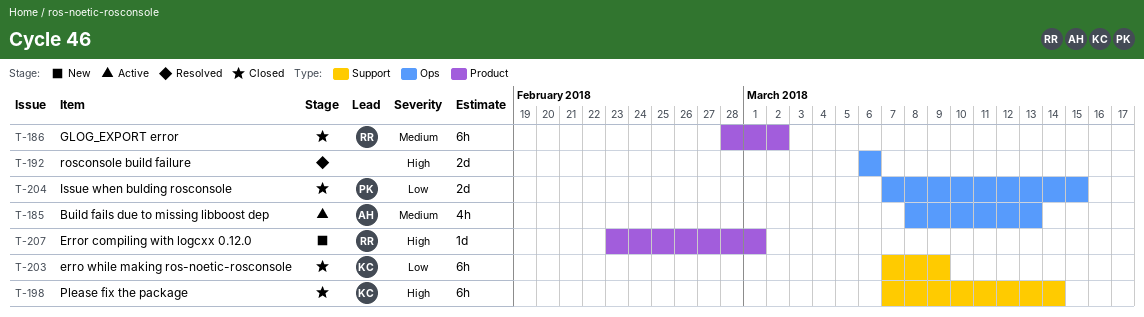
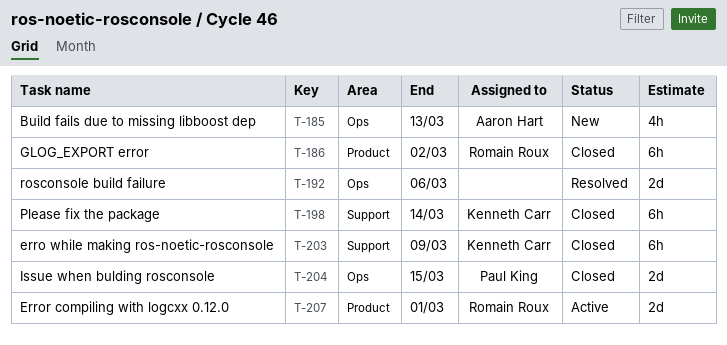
T-185, status: Active -> New
T-207, status: New -> Active
T-207, estimate: 1d -> 2d

